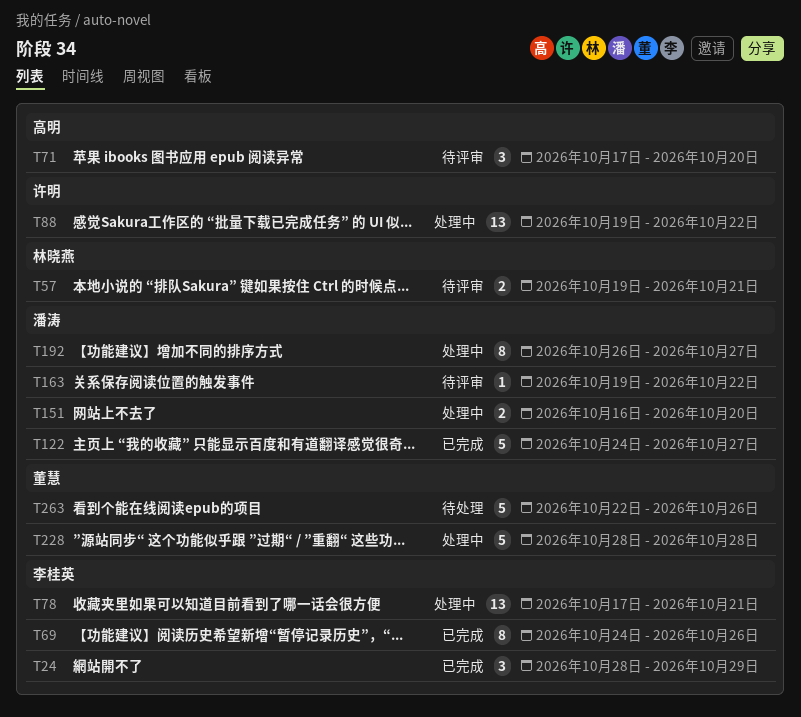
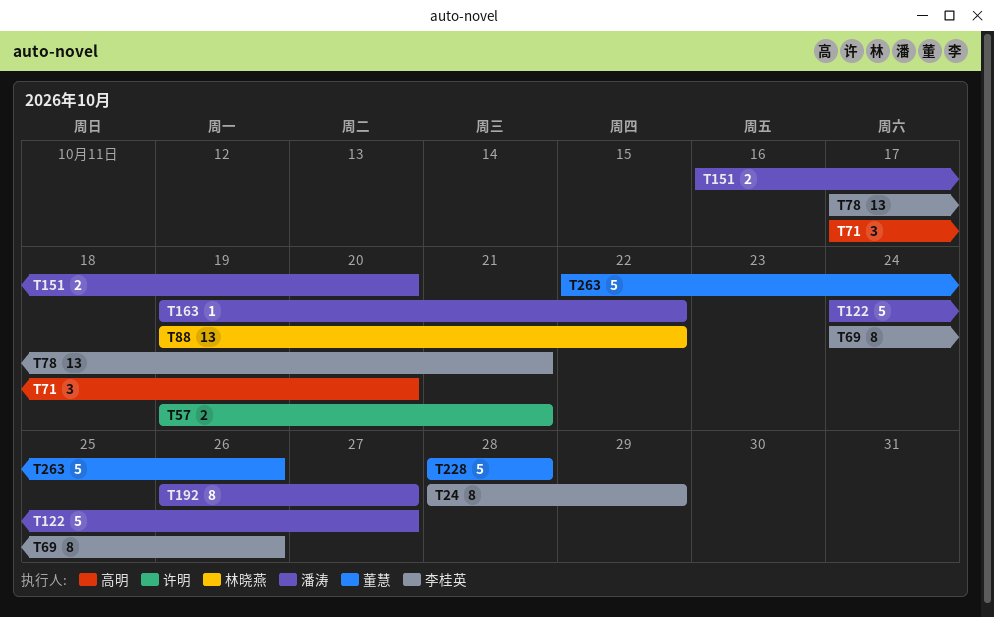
T24, estimate: 3 -> 8
T57, owner: 林晓燕 -> 许明
T88, owner: 许明 -> 林晓燕

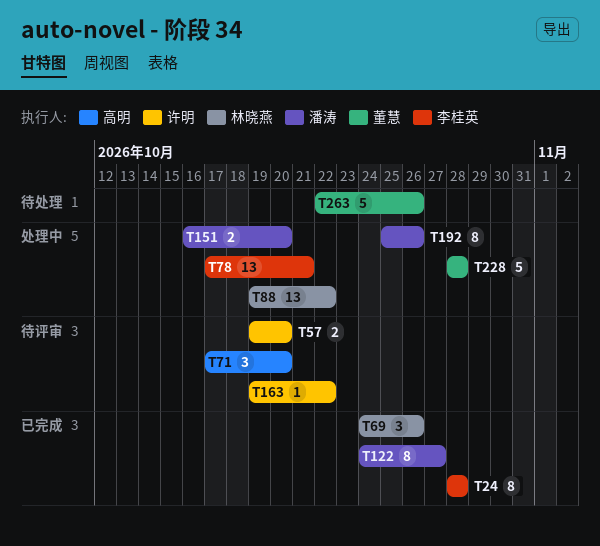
T24, due: Oct 29 -> Oct 28
T57, due: Oct 21 -> Oct 20
T69, owner: 李桂英 -> 林晓燕
T69, estimate: 8 -> 3
T122, estimate: 5 -> 8
T163, owner: 潘涛 -> 许明
T192, start: Oct 26 -> Oct 25
T192, due: Oct 27 -> Oct 26

